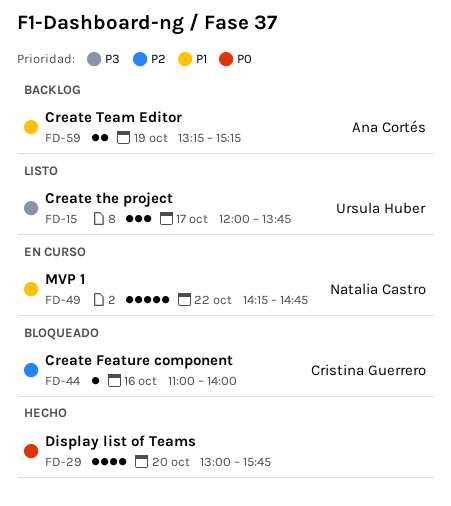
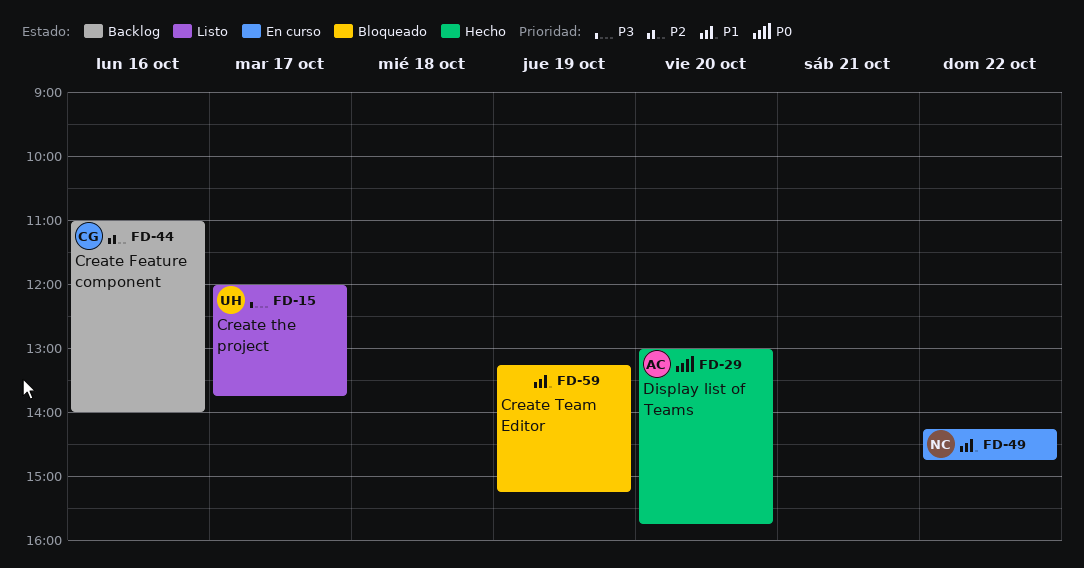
FD-29, owner: none -> Ana Cortés
FD-44, status: Bloqueado -> Backlog
FD-59, status: Backlog -> Bloqueado
FD-59, owner: Ana Cortés -> none

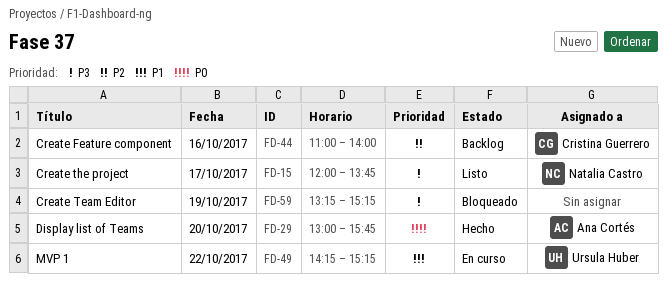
FD-15, owner: Ursula Huber -> Natalia Castro
FD-49, owner: Natalia Castro -> Ursula Huber
FD-49, ends: 14:45 -> 15:15
FD-59, priority: P1 -> P3

